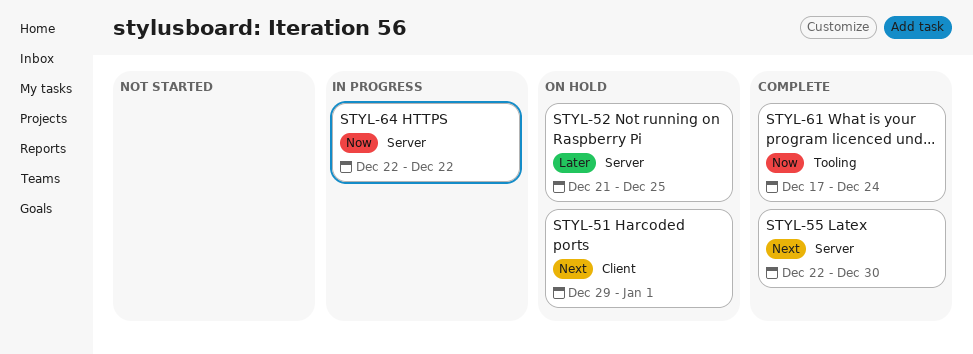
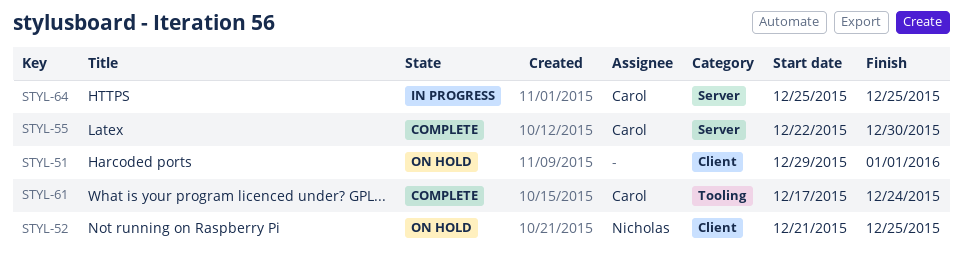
STYL-52, label: Server -> Client
STYL-64, start: Dec 22 -> Dec 25
STYL-64, due: Dec 22 -> Dec 25

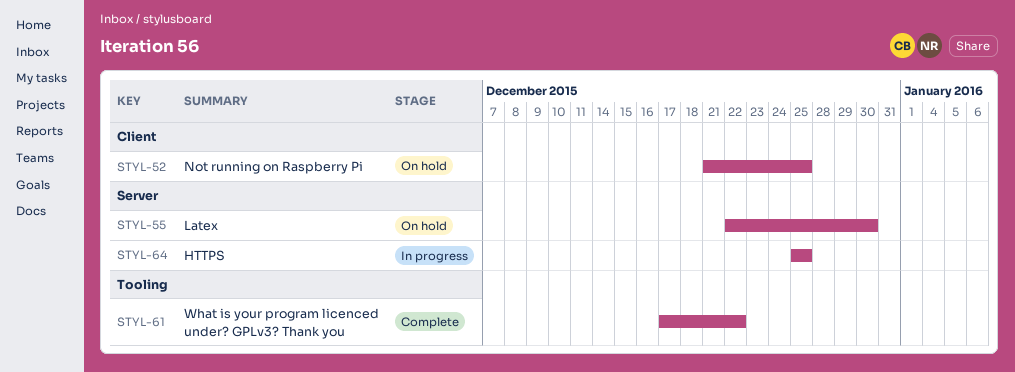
STYL-51: present -> none
STYL-55, status: Complete -> On hold
STYL-61, due: Dec 24 -> Dec 22

